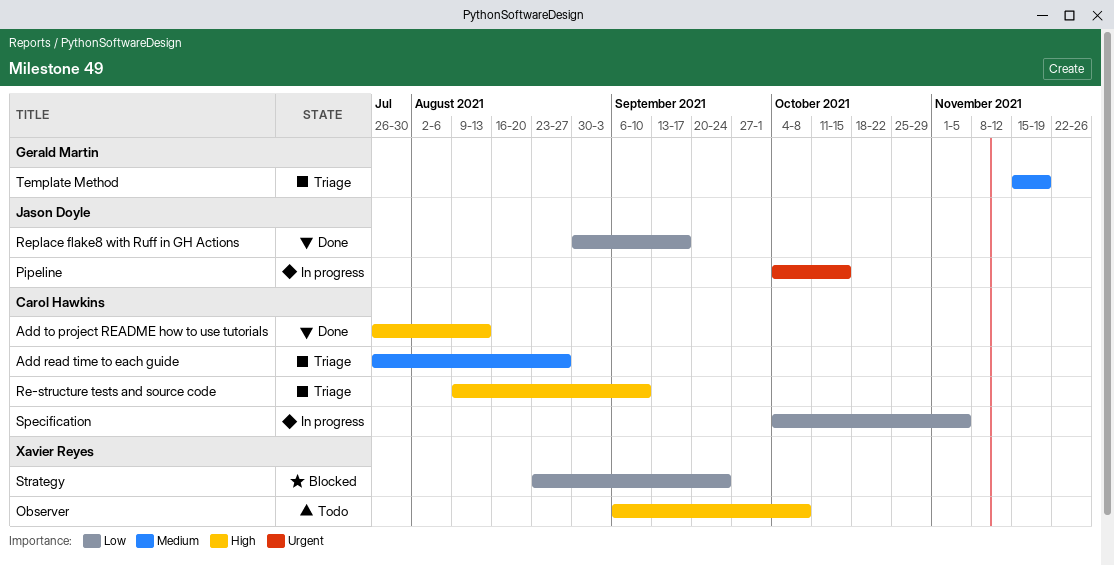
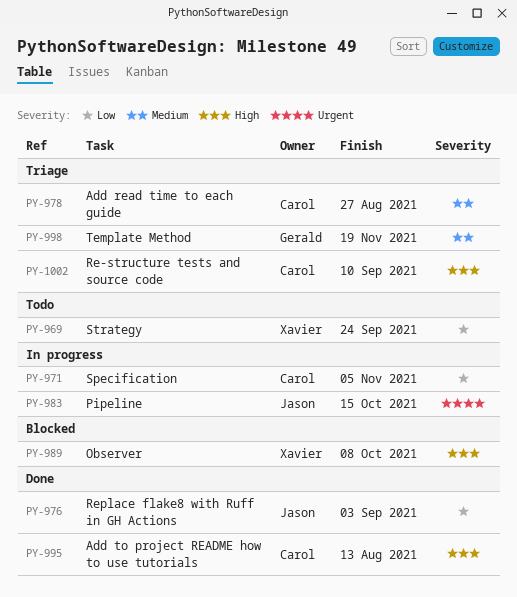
Observer, status: Todo -> Blocked
Replace flake8 with Ruff in GH Actions, due: Sep 17 -> Sep 3
Strategy, status: Blocked -> Todo

